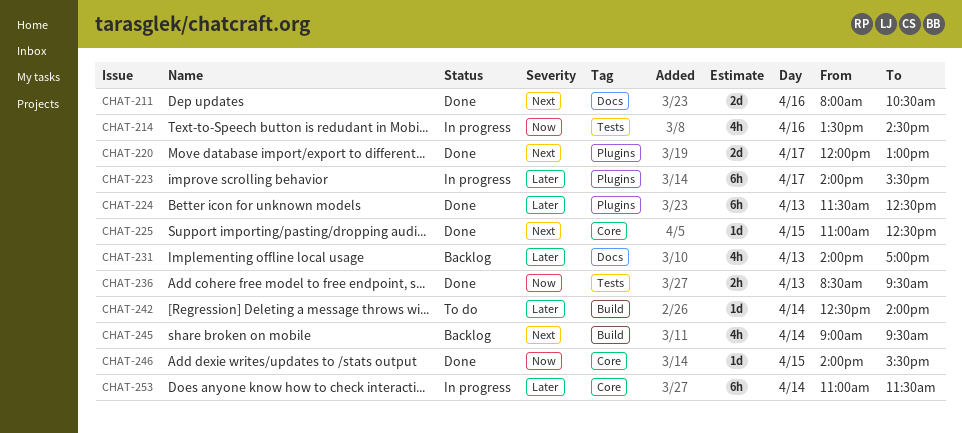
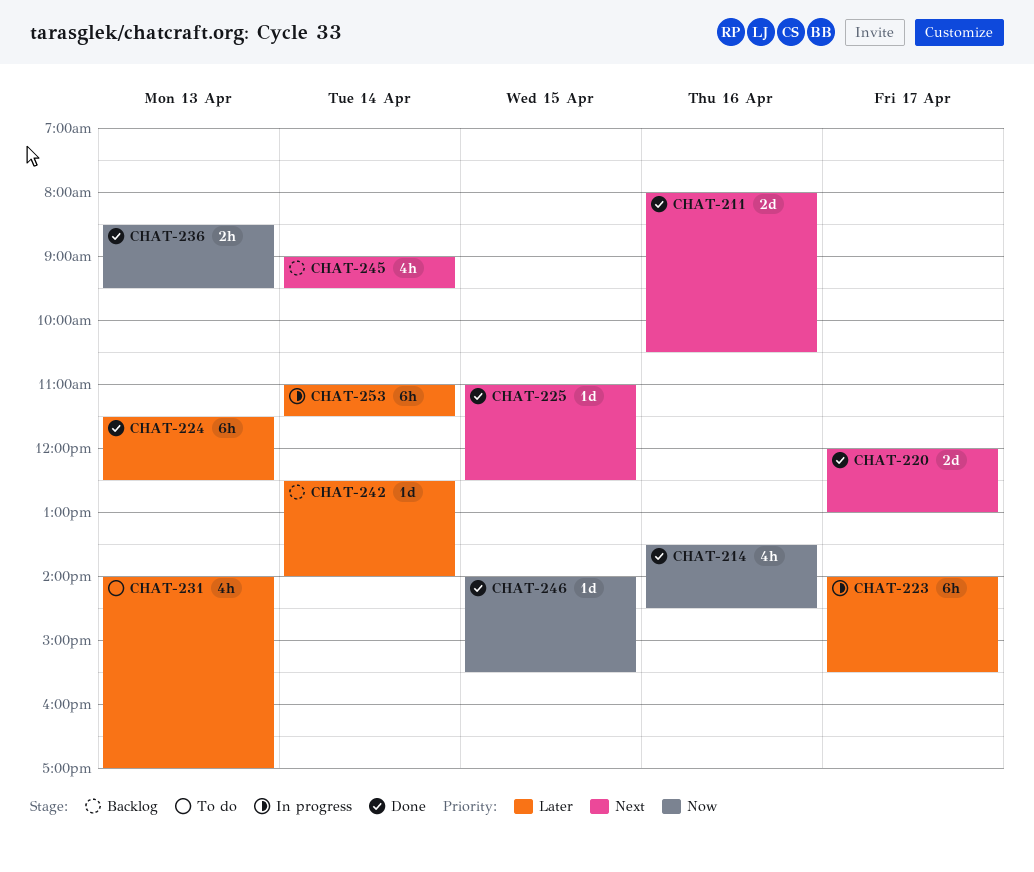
CHAT-214, status: In progress -> Done
CHAT-231, status: Backlog -> To do
CHAT-242, status: To do -> Backlog

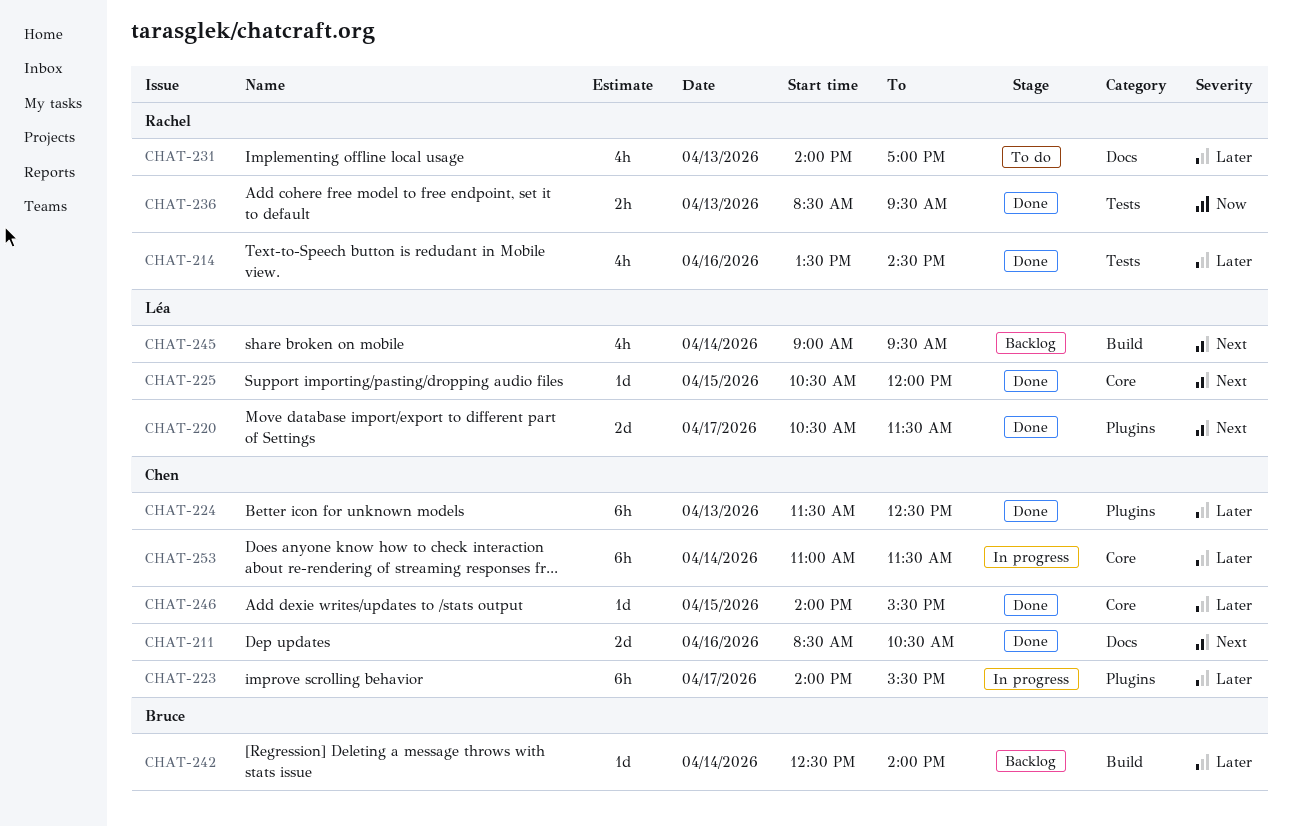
CHAT-211, begins: 08:00 -> 08:30
CHAT-214, priority: Now -> Later
CHAT-220, begins: 12:00 -> 10:30
CHAT-220, ends: 13:00 -> 11:30
CHAT-225, begins: 11:00 -> 10:30
CHAT-225, ends: 12:30 -> 12:00
CHAT-246, priority: Now -> Later

